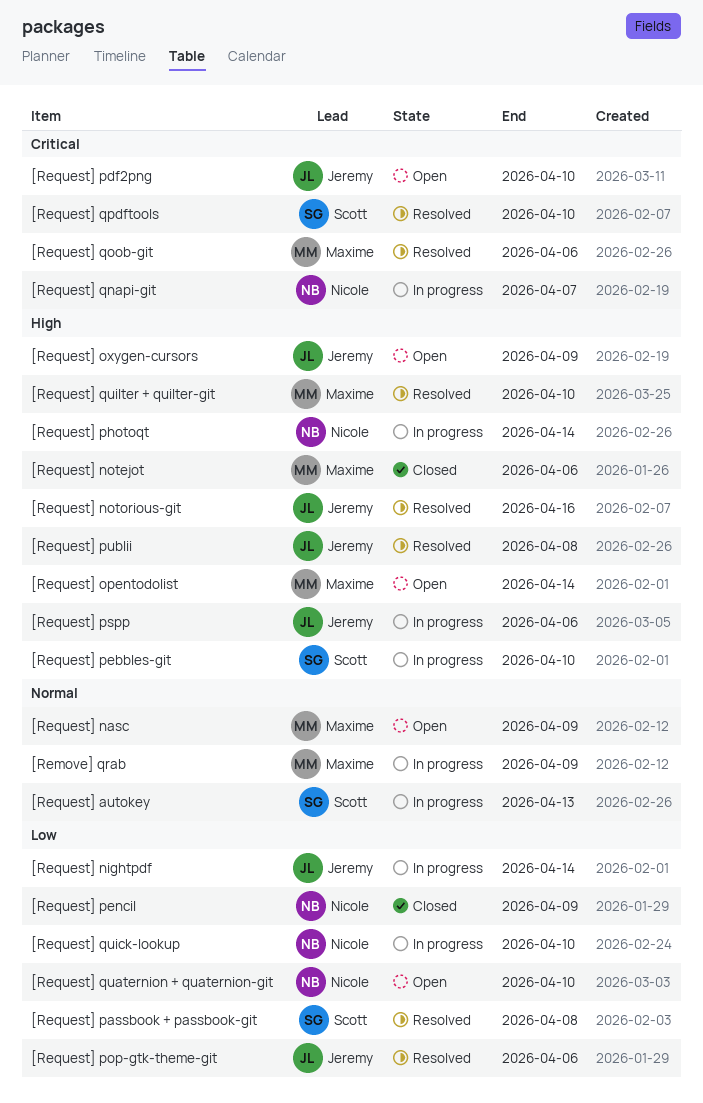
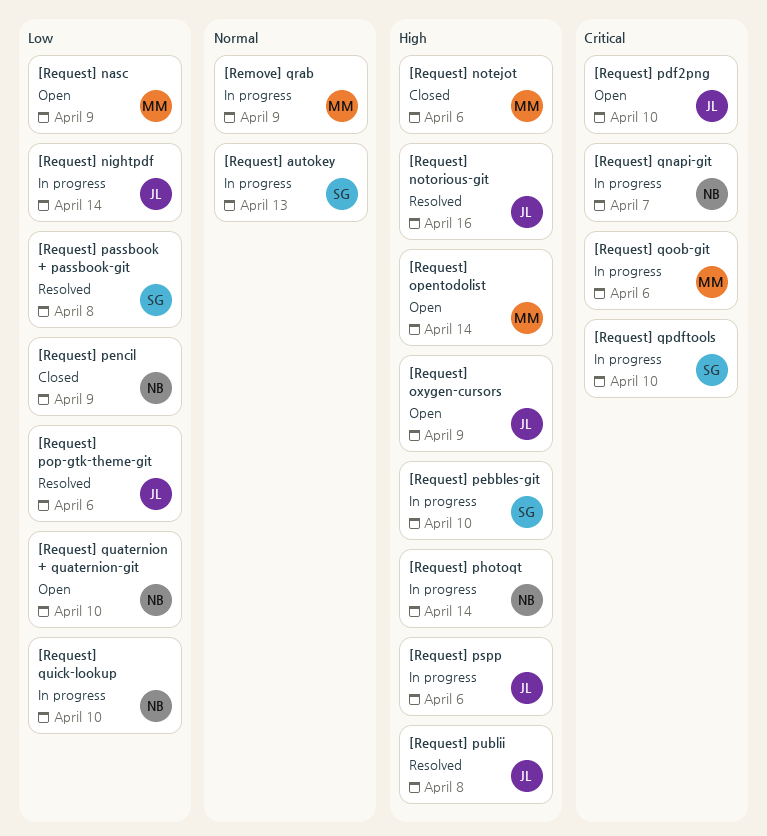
[Request] nasc, priority: Normal -> Low
[Request] qoob-git, status: Resolved -> In progress
[Request] qpdftools, status: Resolved -> In progress
[Request] quilter + quilter-git: present -> none

